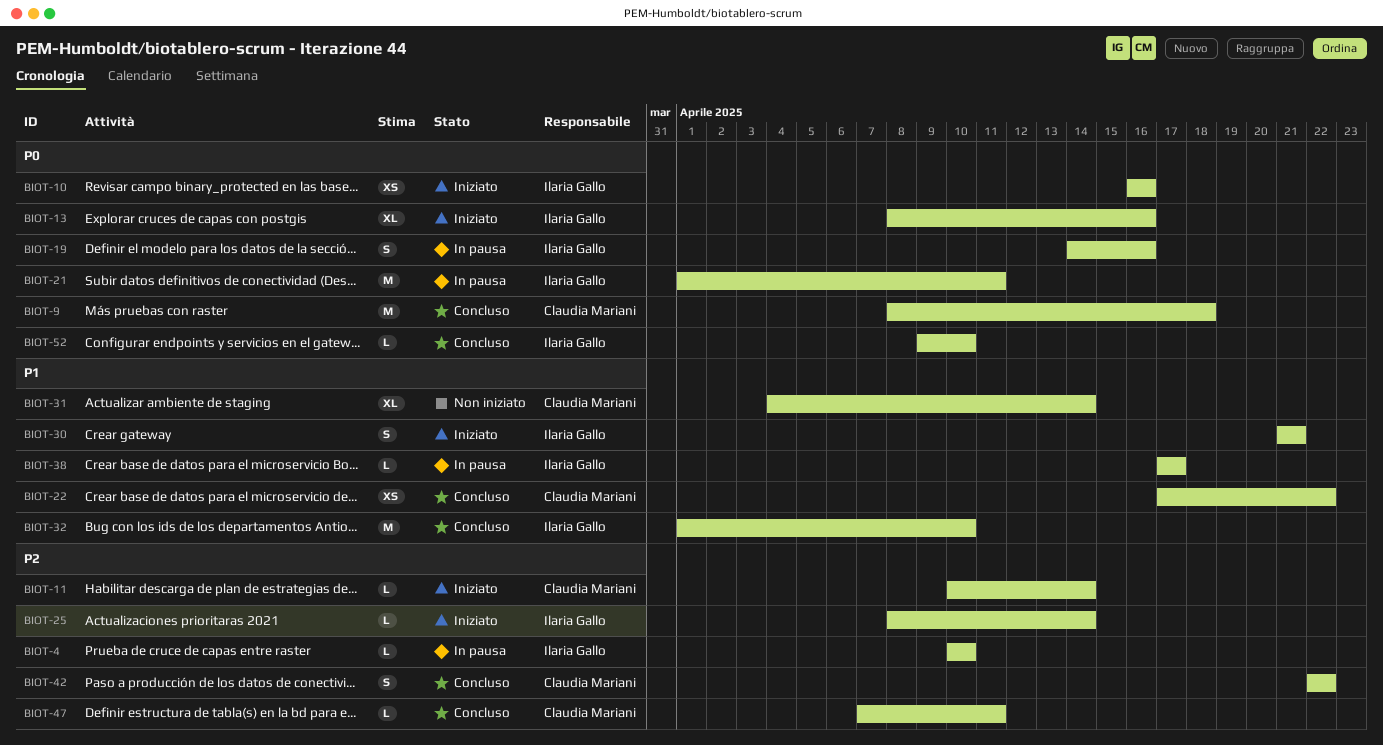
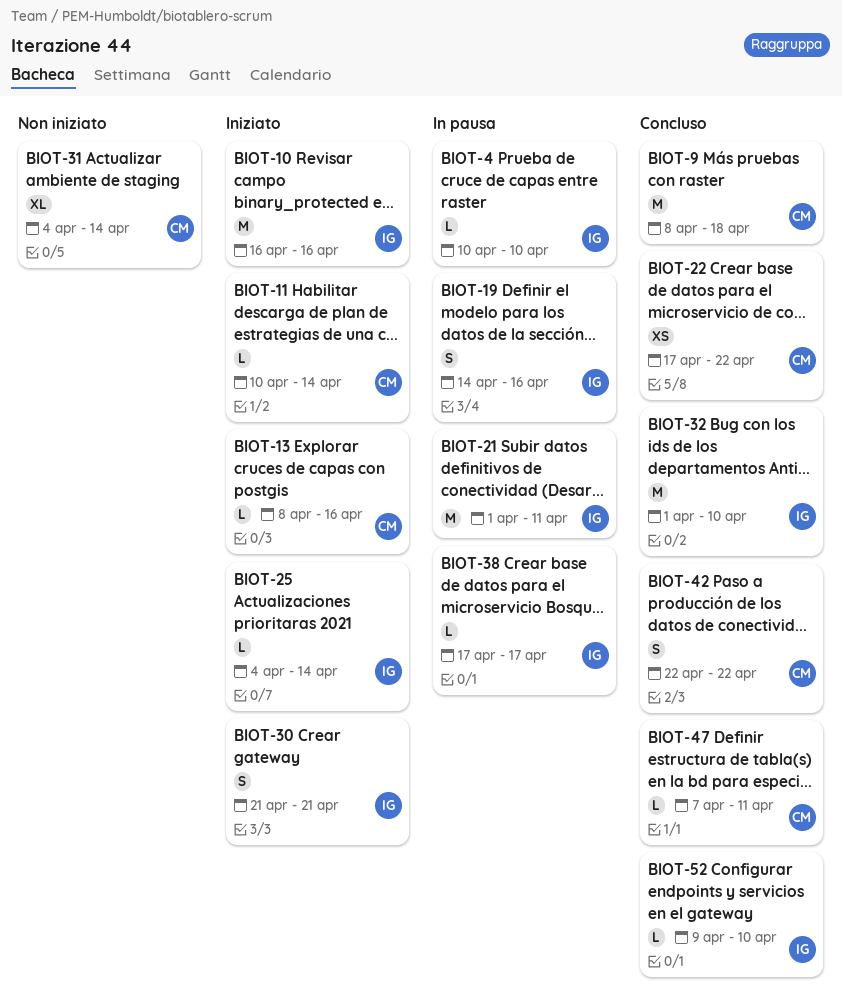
BIOT-10, estimate: XS -> M
BIOT-13, owner: Ilaria Gallo -> Claudia Mariani
BIOT-13, estimate: XL -> L
BIOT-25, start: Apr 8 -> Apr 4

